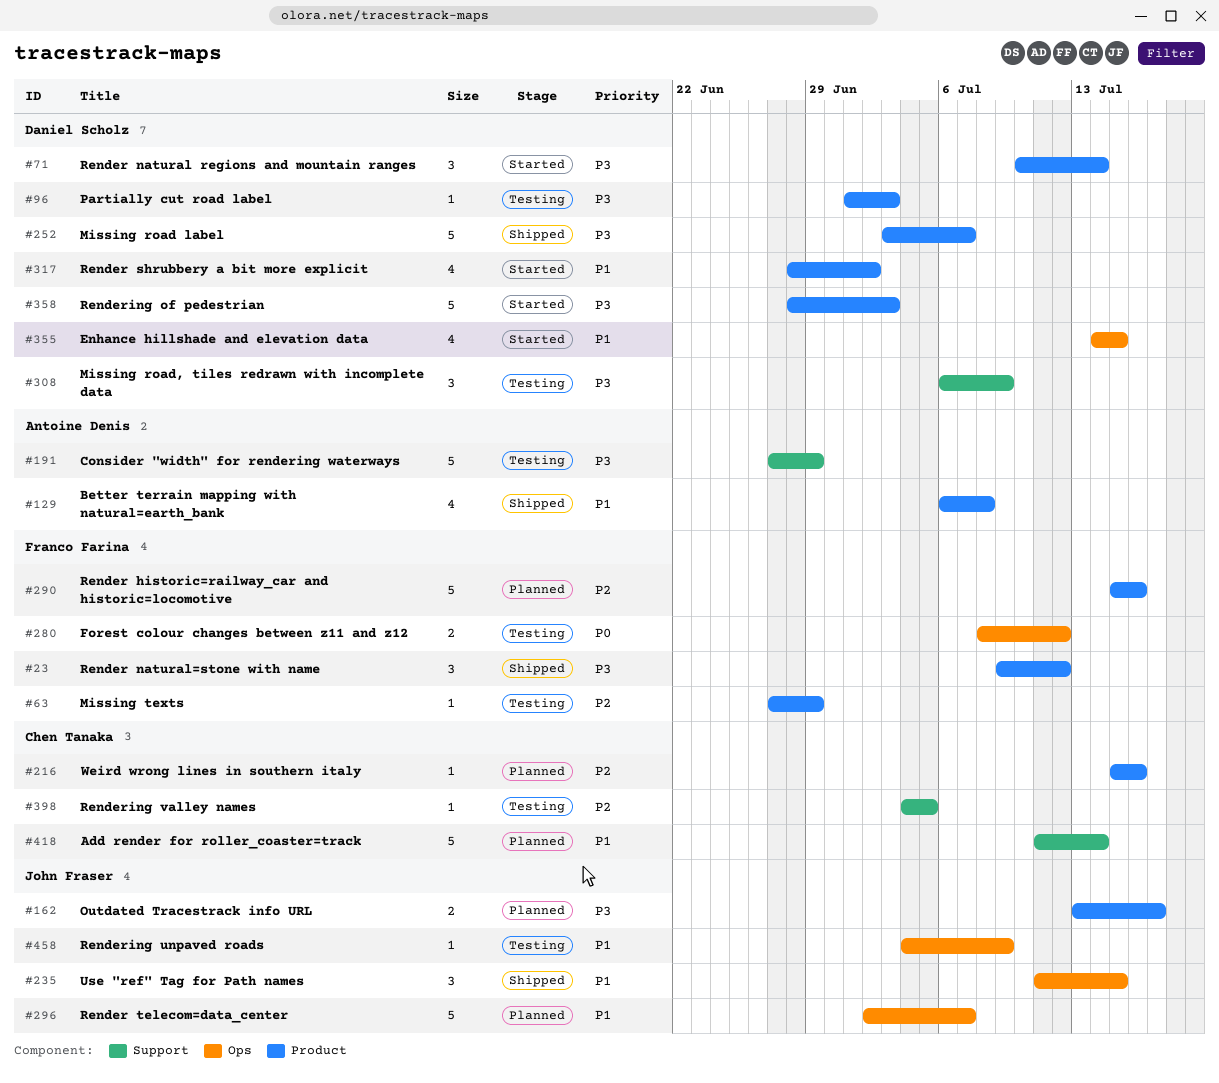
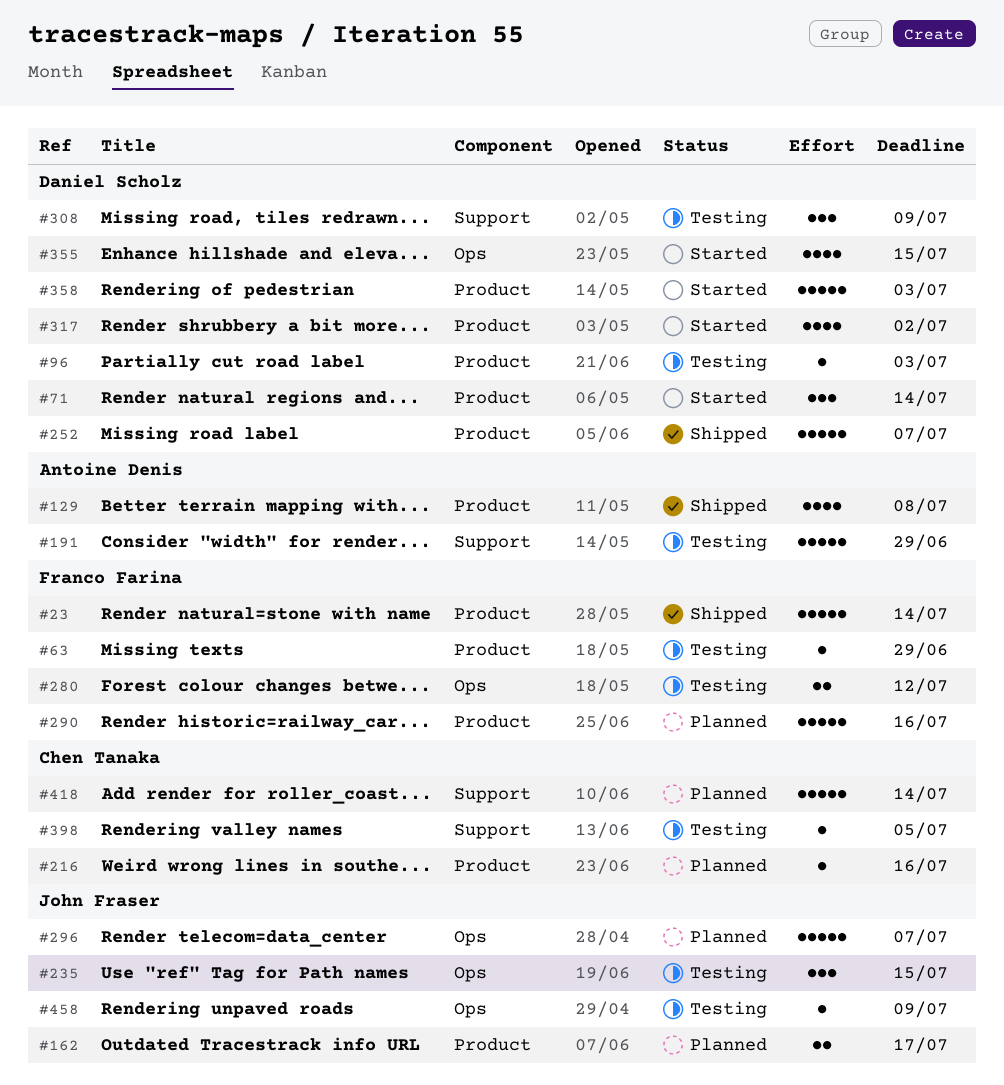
#23, estimate: 3 -> 5
#23, due: Jul 12 -> Jul 14
#235, status: Shipped -> Testing

